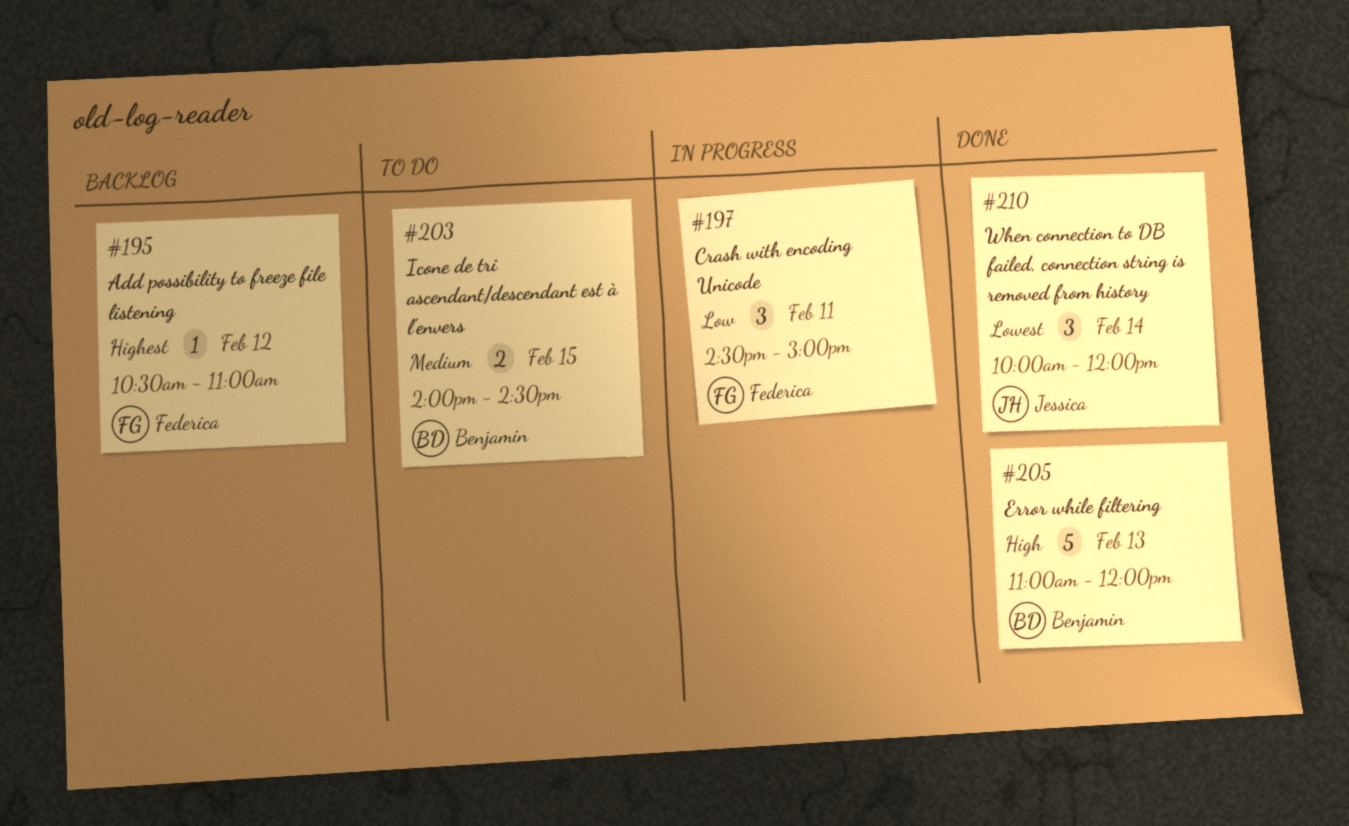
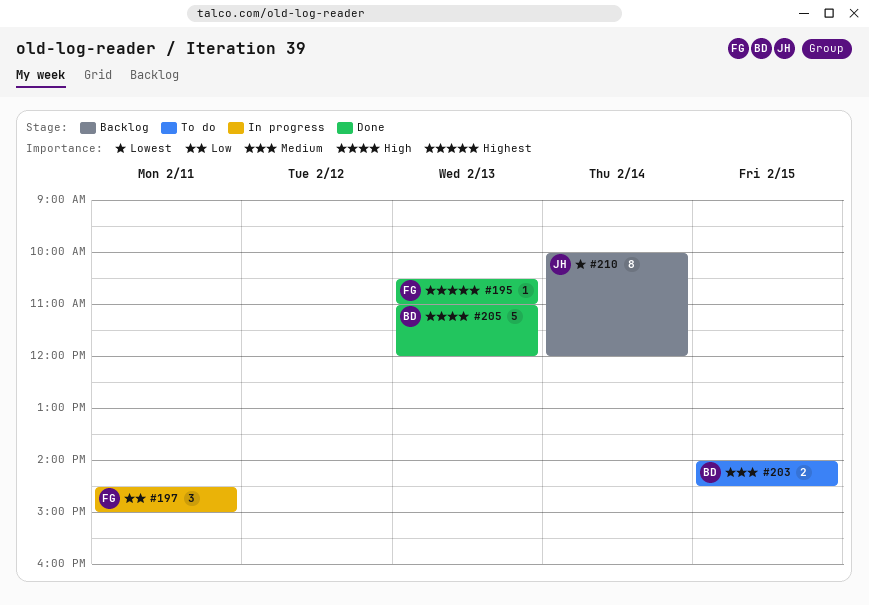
#195, status: Backlog -> Done
#195, day: Feb 12 -> Feb 13
#210, status: Done -> Backlog
#210, estimate: 3 -> 8

